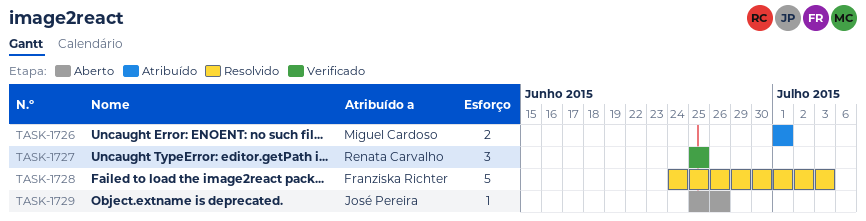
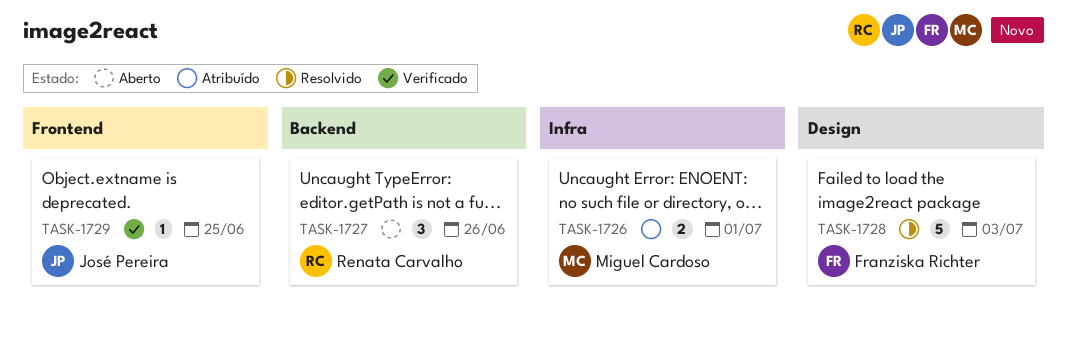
TASK-1727, status: Verificado -> Aberto
TASK-1727, due: Jun 25 -> Jun 26
TASK-1729, status: Aberto -> Verificado
TASK-1729, due: Jun 26 -> Jun 25

